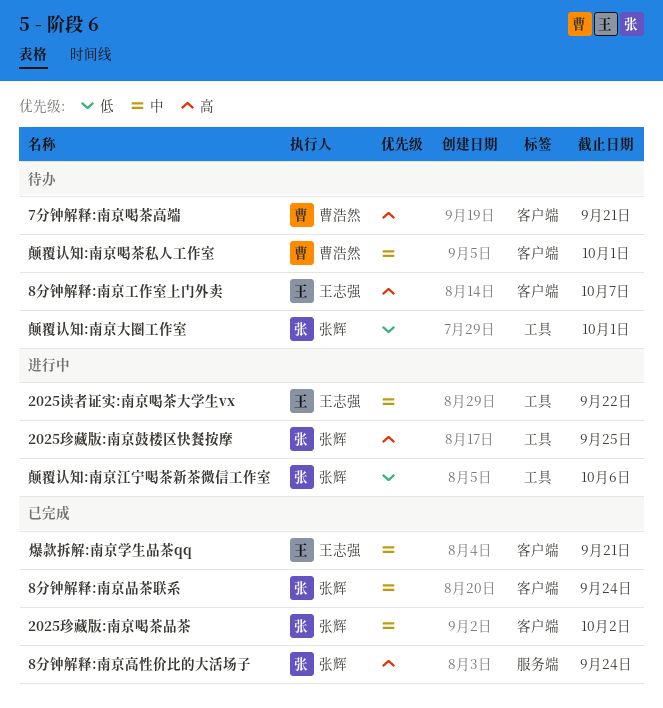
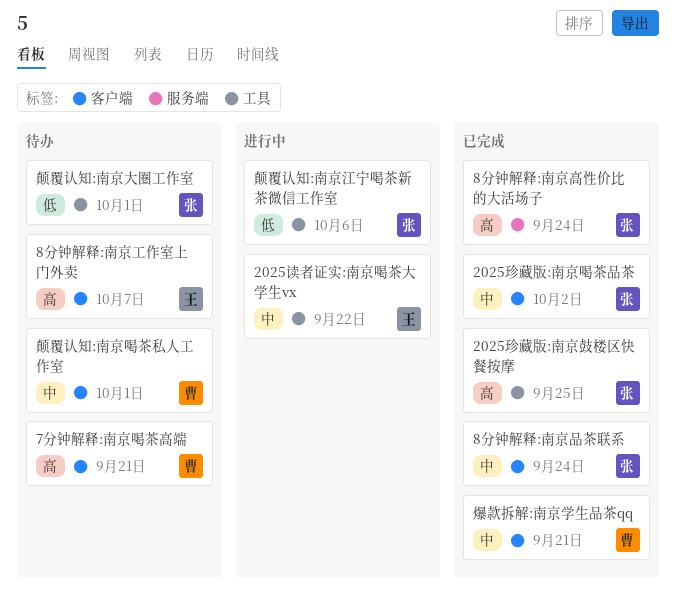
2025珍藏版:南京鼓楼区快餐按摩, status: 进行中 -> 已完成
爆款拆解:南京学生品茶qq, owner: 王志强 -> 曹浩然

